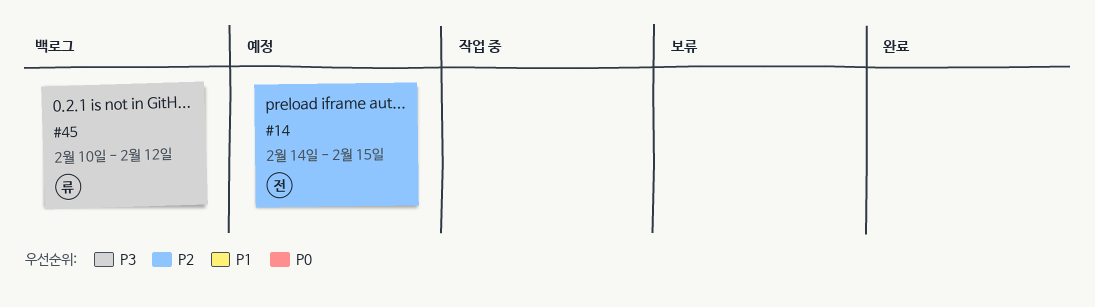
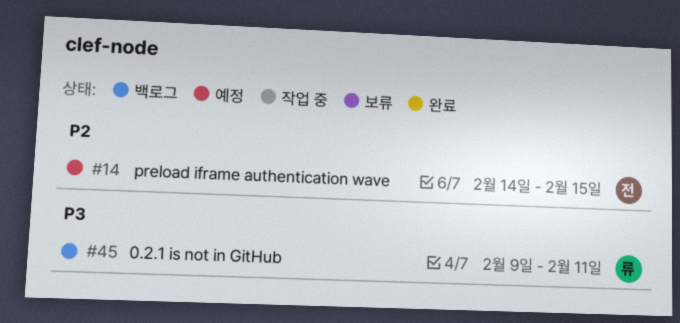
#45, start: Feb 10 -> Feb 9
#45, due: Feb 12 -> Feb 11

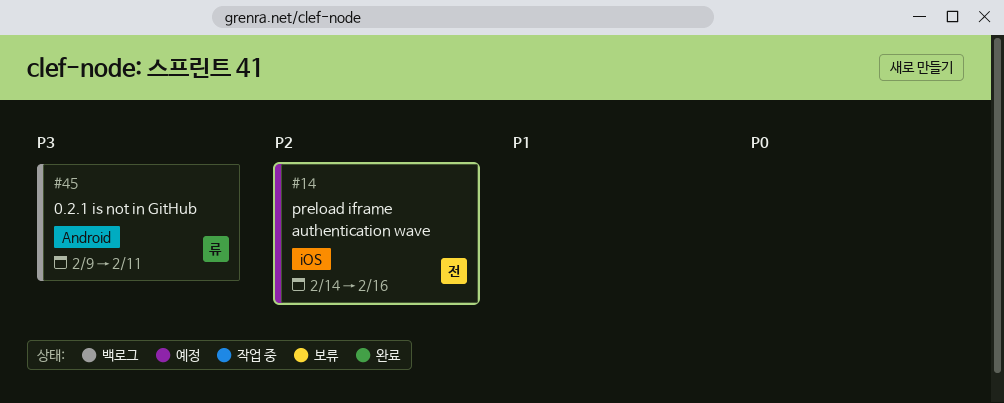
#14, due: Feb 15 -> Feb 16

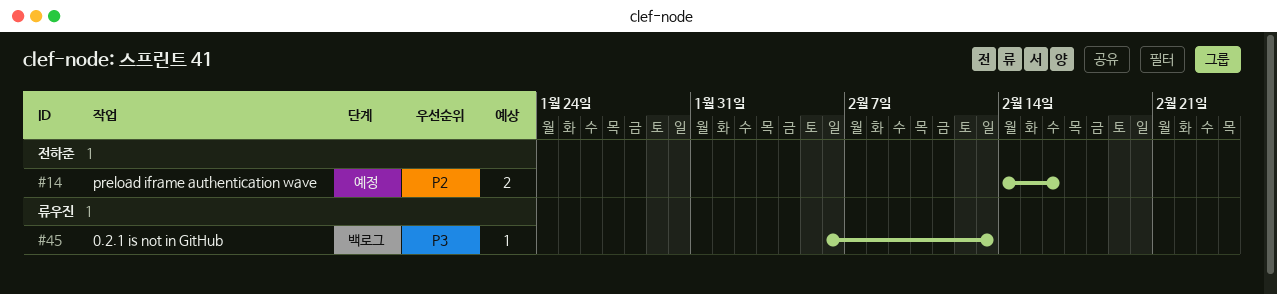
#45, start: Feb 9 -> Feb 6
#45, due: Feb 11 -> Feb 13

